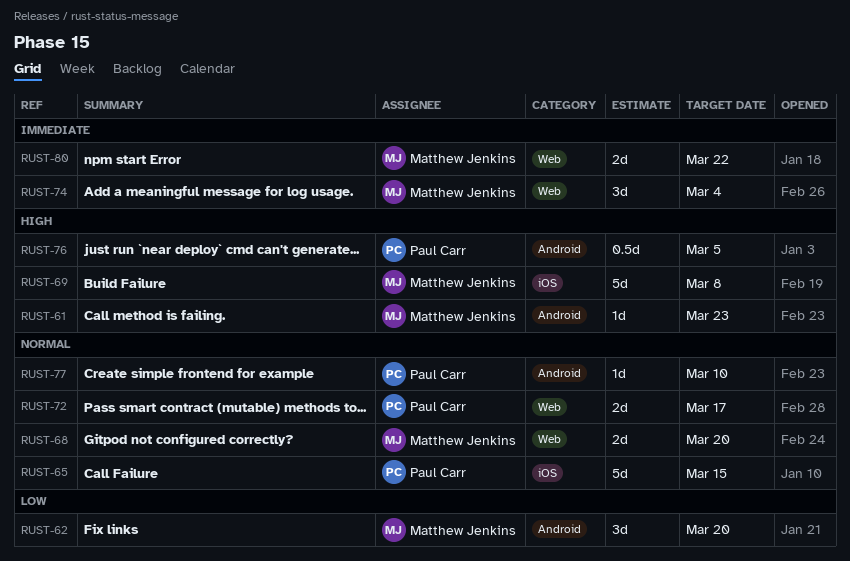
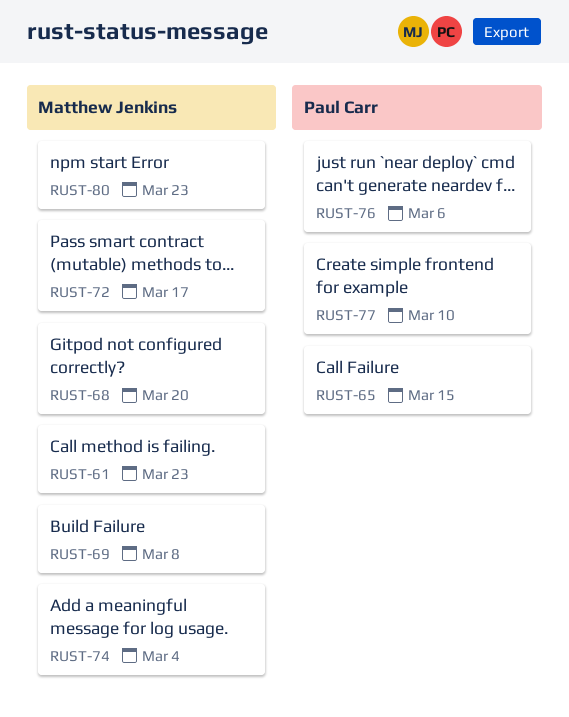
RUST-62: present -> none
RUST-72, owner: Paul Carr -> Matthew Jenkins
RUST-76, due: Mar 5 -> Mar 6
RUST-80, due: Mar 22 -> Mar 23

